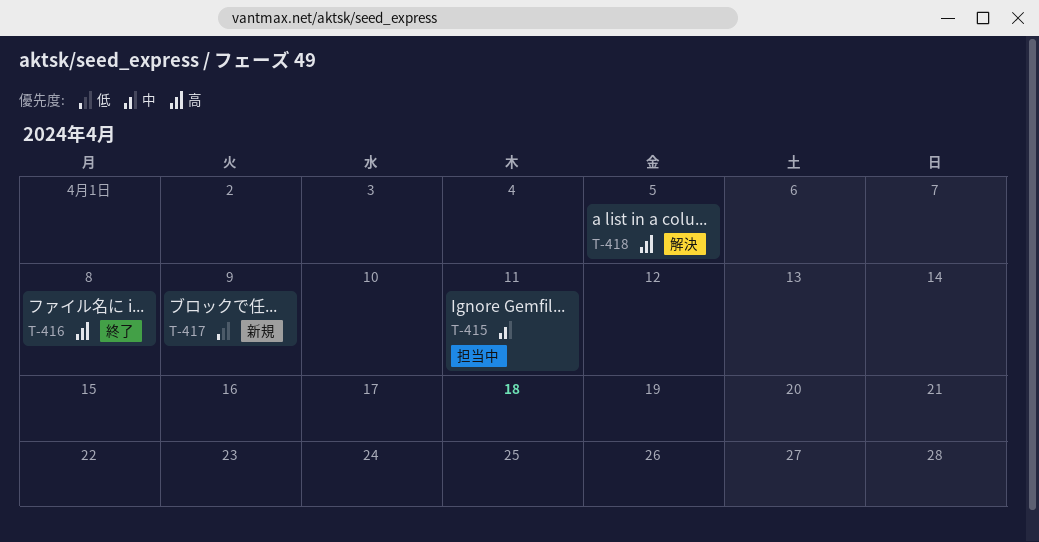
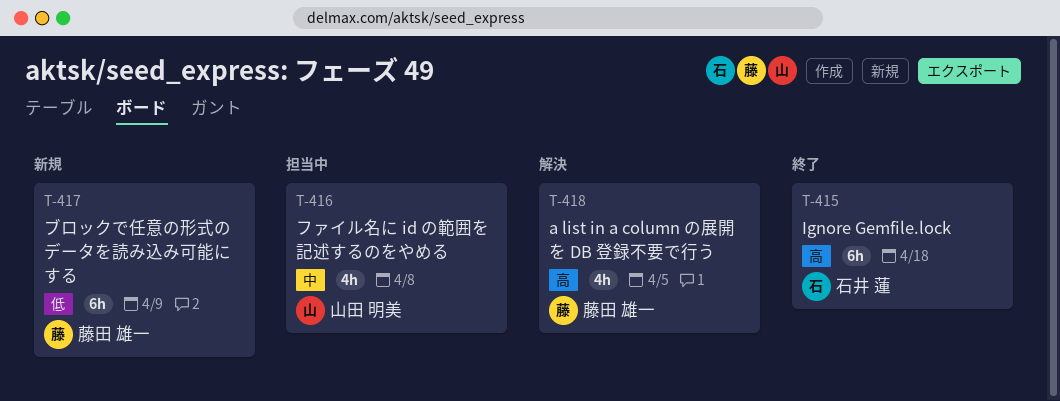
T-415, status: 担当中 -> 終了
T-415, priority: 中 -> 高
T-415, due: Apr 11 -> Apr 18
T-416, status: 終了 -> 担当中
T-416, priority: 高 -> 中

